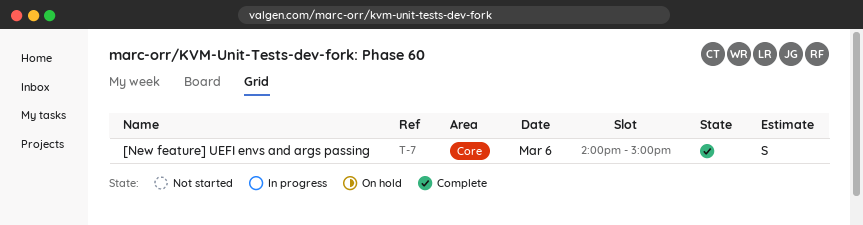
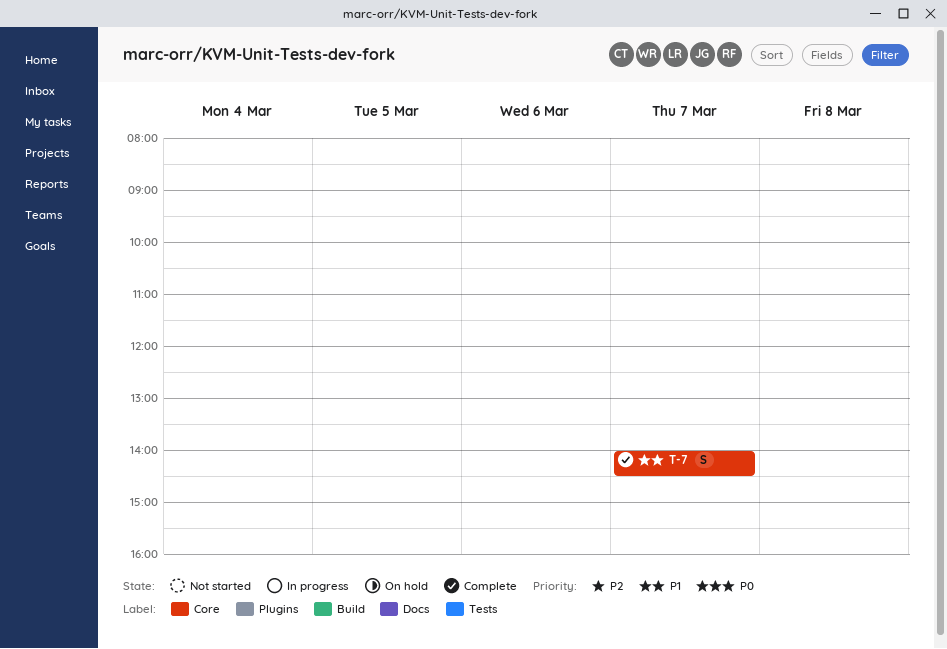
T-7, day: Mar 6 -> Mar 7
T-7, ends: 15:00 -> 14:30

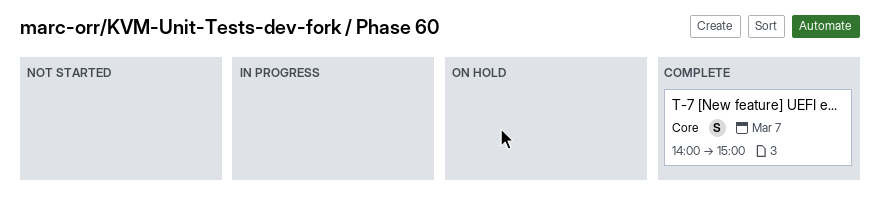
T-7, ends: 14:30 -> 15:00

